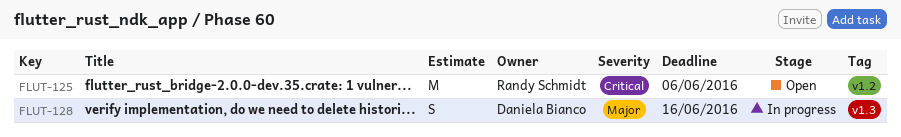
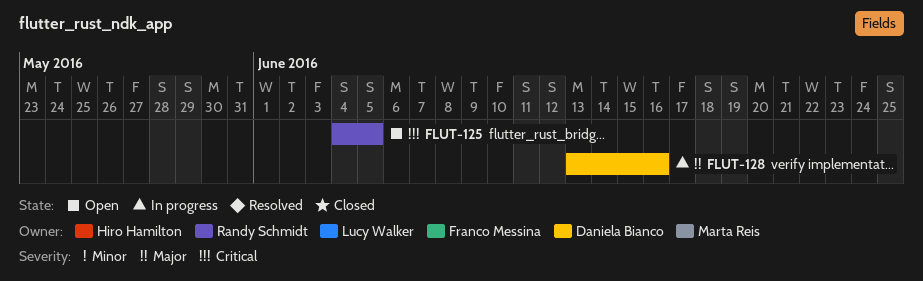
FLUT-125, due: Jun 6 -> Jun 5

